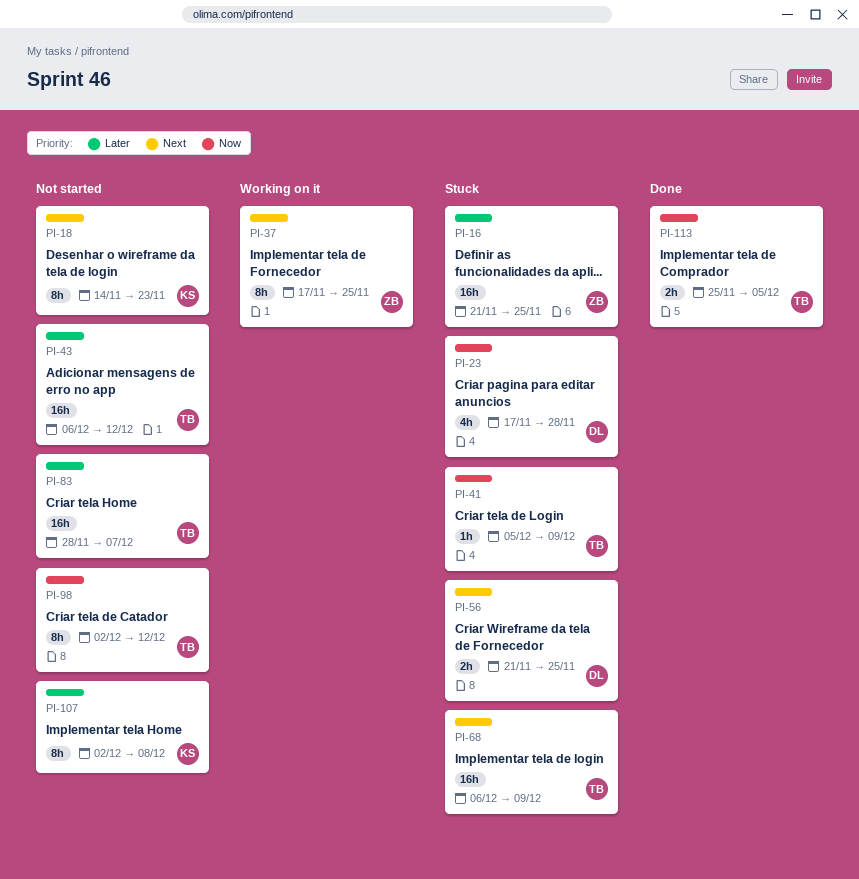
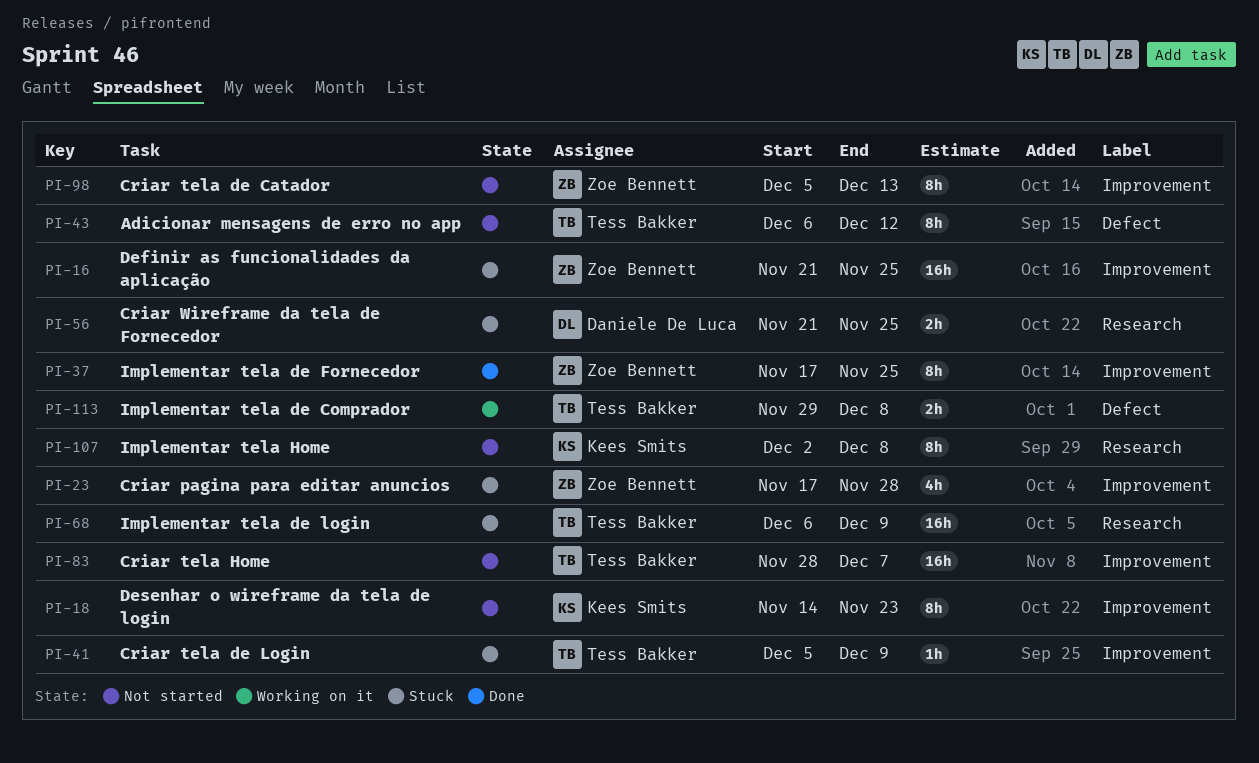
PI-23, owner: Daniele De Luca -> Zoe Bennett
PI-37, status: Working on it -> Done
PI-43, estimate: 16h -> 8h
PI-98, owner: Tess Bakker -> Zoe Bennett
PI-98, start: Dec 2 -> Dec 5
PI-98, due: Dec 12 -> Dec 13
PI-113, status: Done -> Working on it
PI-113, start: Nov 25 -> Nov 29
PI-113, due: Dec 5 -> Dec 8

